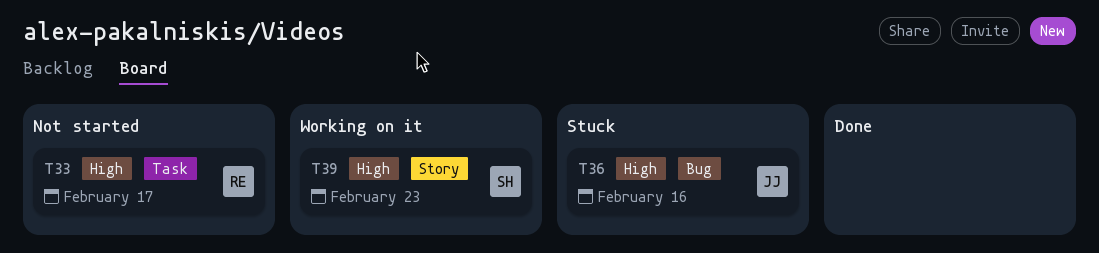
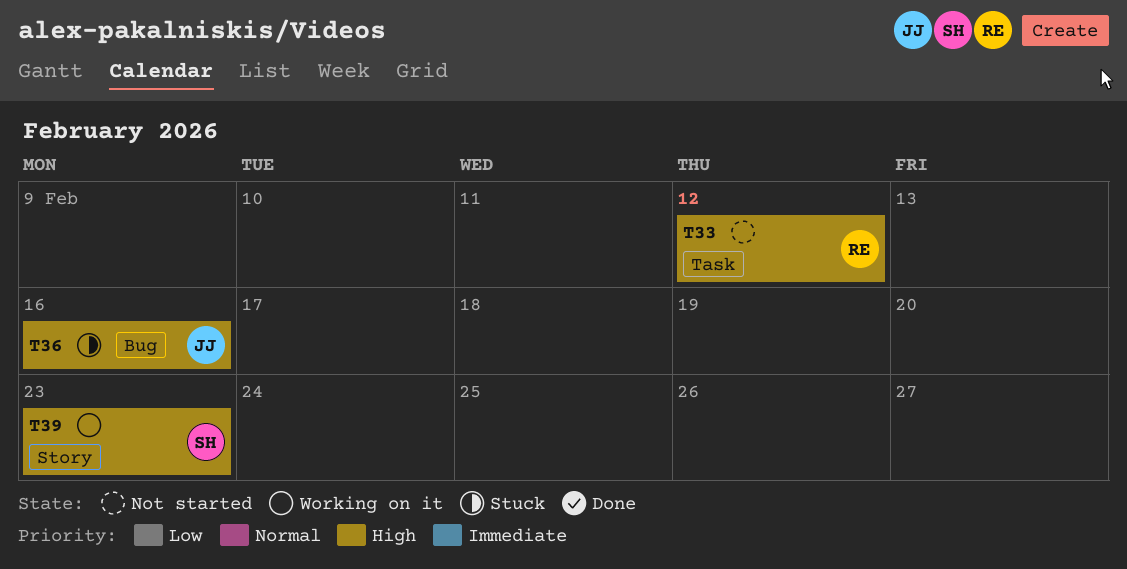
T33, due: Feb 17 -> Feb 12

